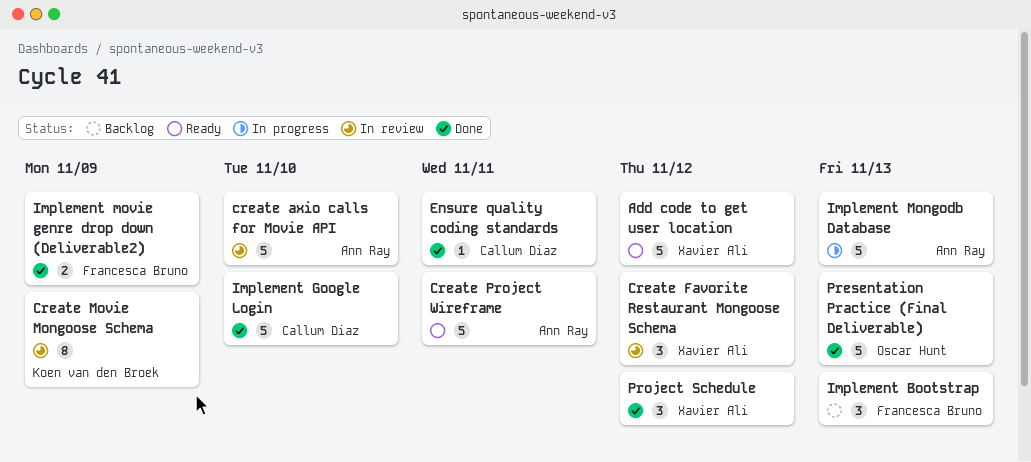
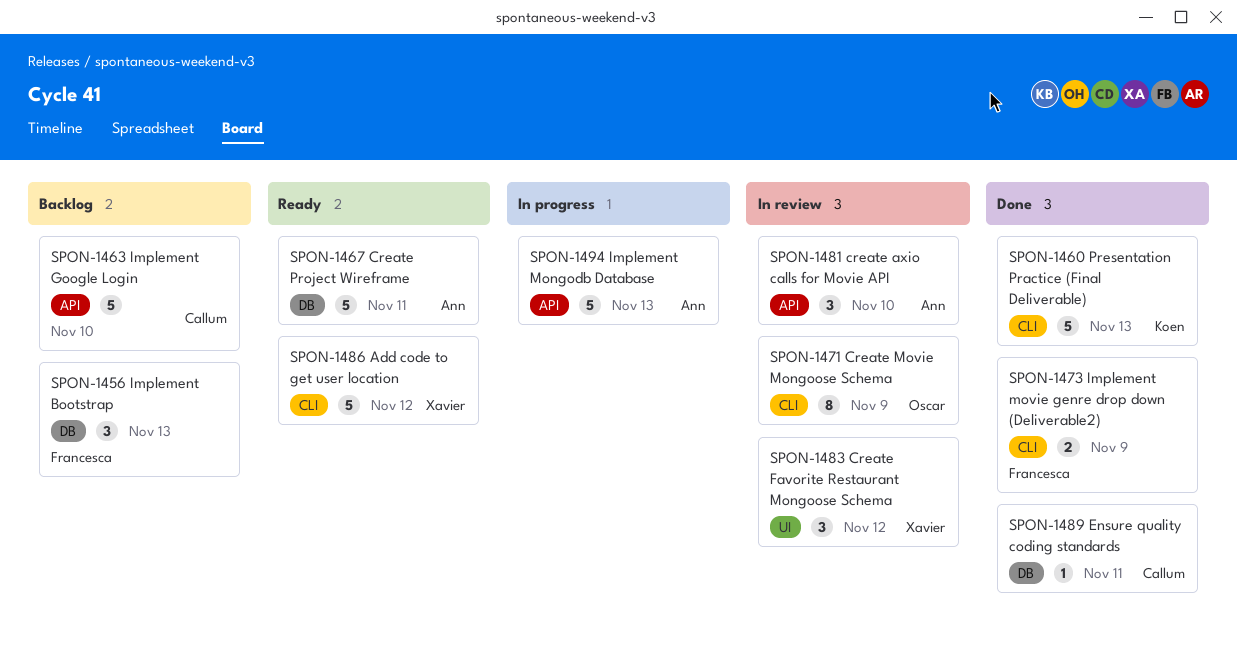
create axio calls for Movie API, estimate: 5 -> 3
Create Movie Mongoose Schema, owner: Koen van den Broek -> Oscar Hunt
Implement Google Login, status: Done -> Backlog
Presentation Practice (Final Deliverable), owner: Oscar Hunt -> Koen van den Broek
Project Schedule: present -> none

